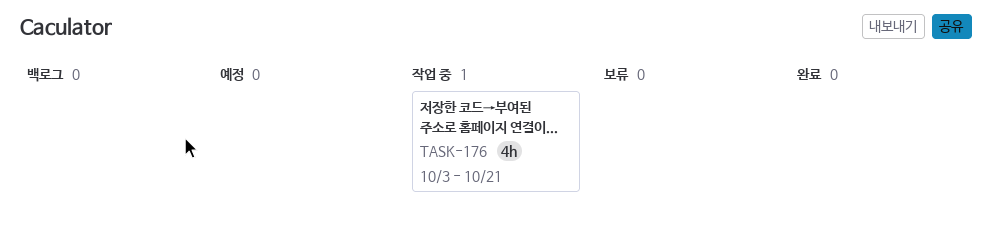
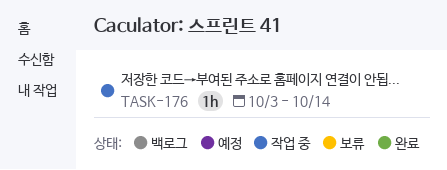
TASK-176, estimate: 4h -> 1h
TASK-176, due: Oct 21 -> Oct 14

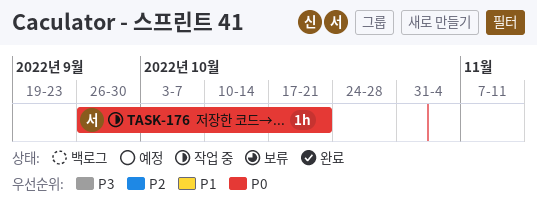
TASK-176, start: Oct 3 -> Sep 26
TASK-176, due: Oct 14 -> Oct 21

